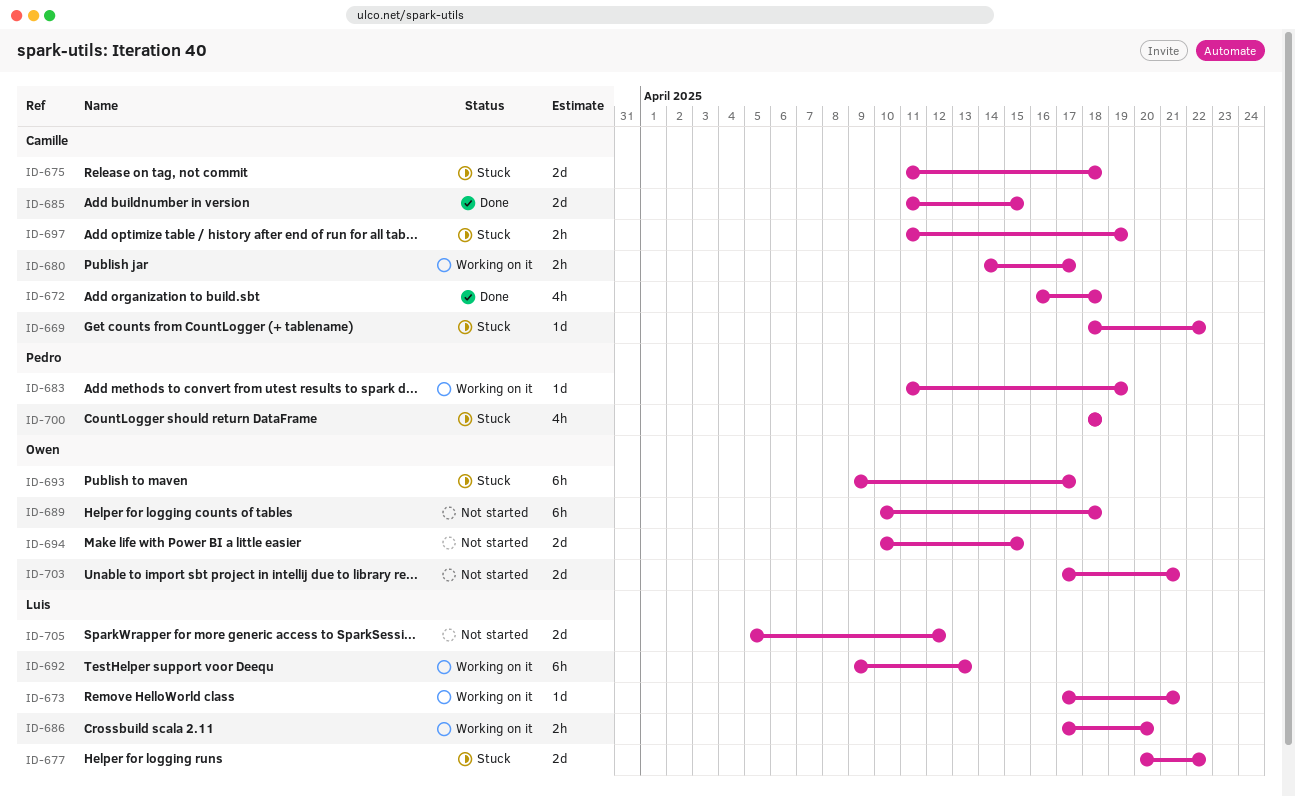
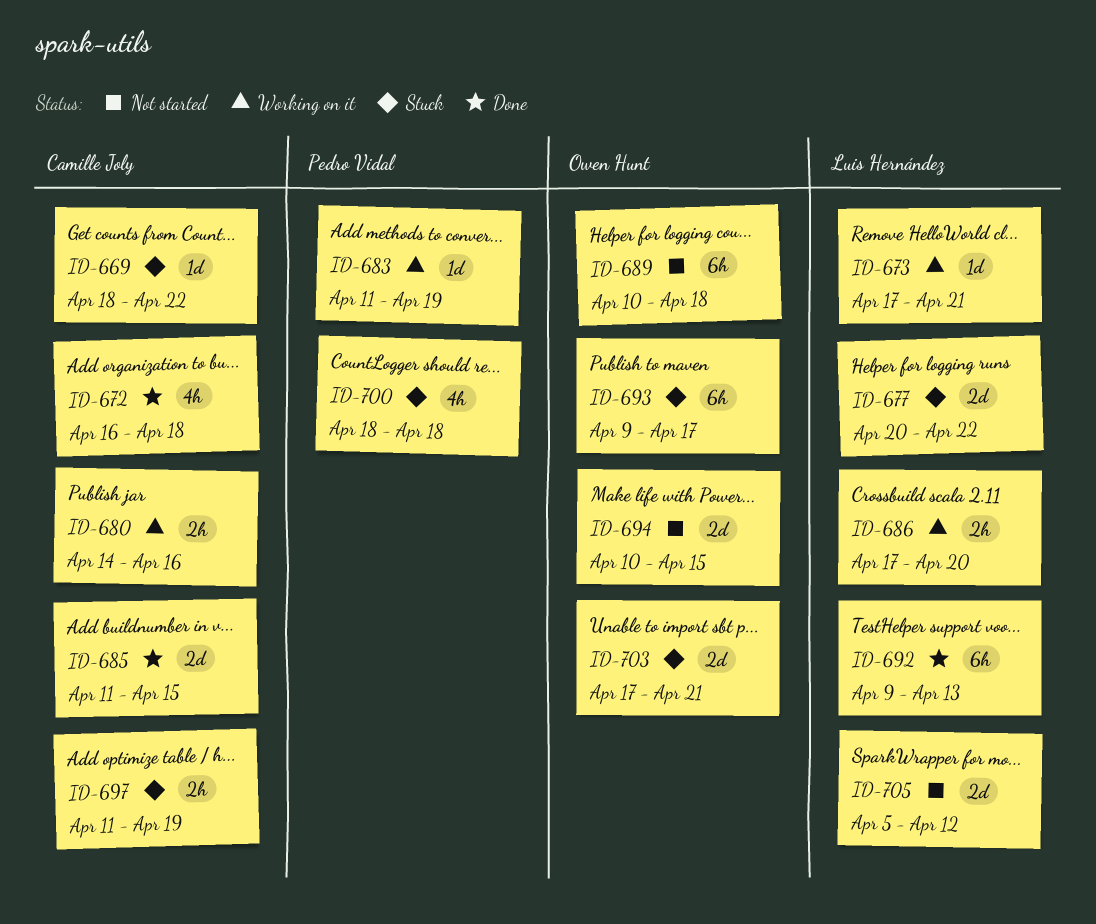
ID-675: present -> none
ID-680, due: Apr 17 -> Apr 16
ID-692, status: Working on it -> Done
ID-703, status: Not started -> Stuck

